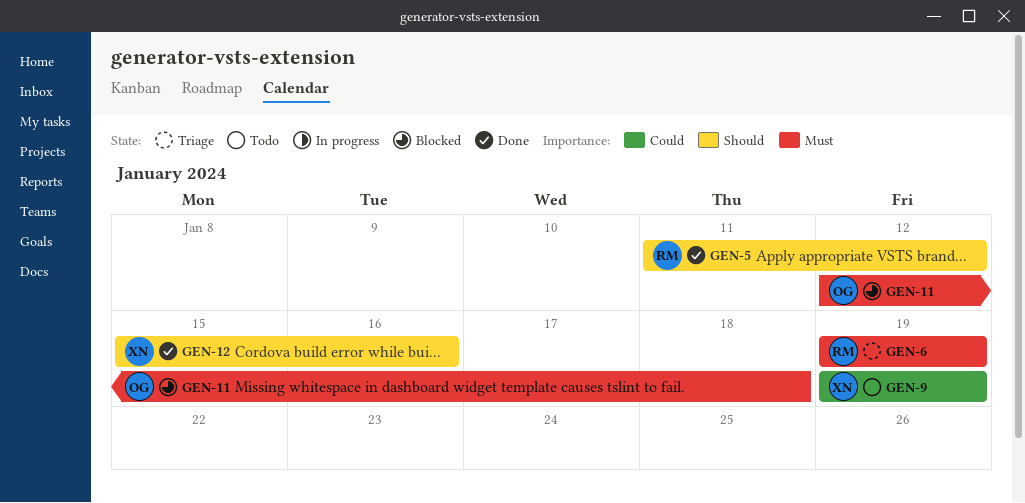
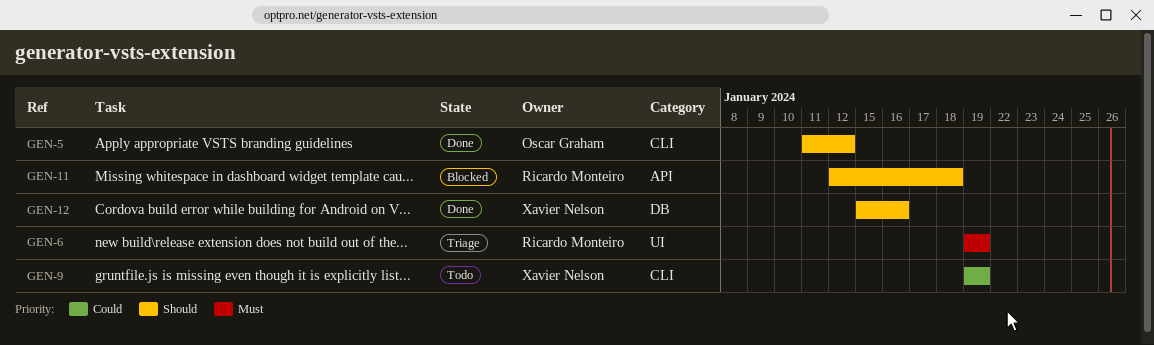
GEN-5, owner: Ricardo Monteiro -> Oscar Graham
GEN-11, owner: Oscar Graham -> Ricardo Monteiro
GEN-11, priority: Must -> Should

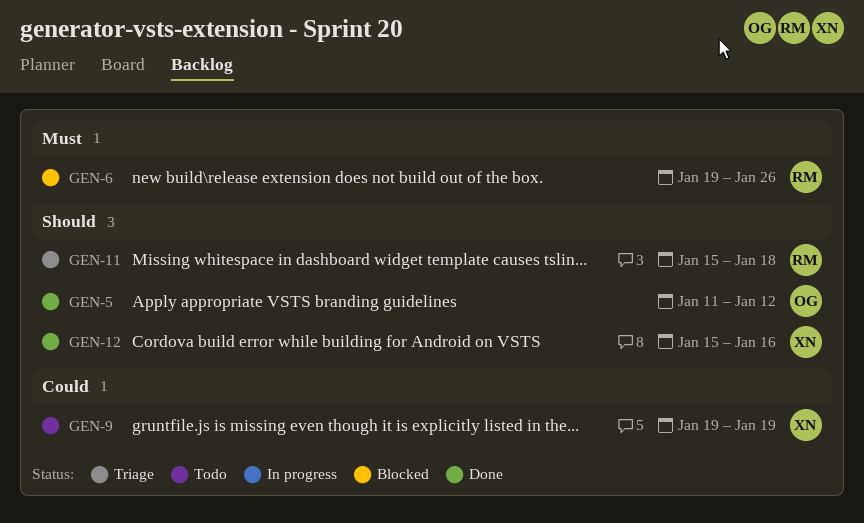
GEN-6, status: Triage -> Blocked
GEN-6, due: Jan 19 -> Jan 26
GEN-11, status: Blocked -> Triage
GEN-11, start: Jan 12 -> Jan 15

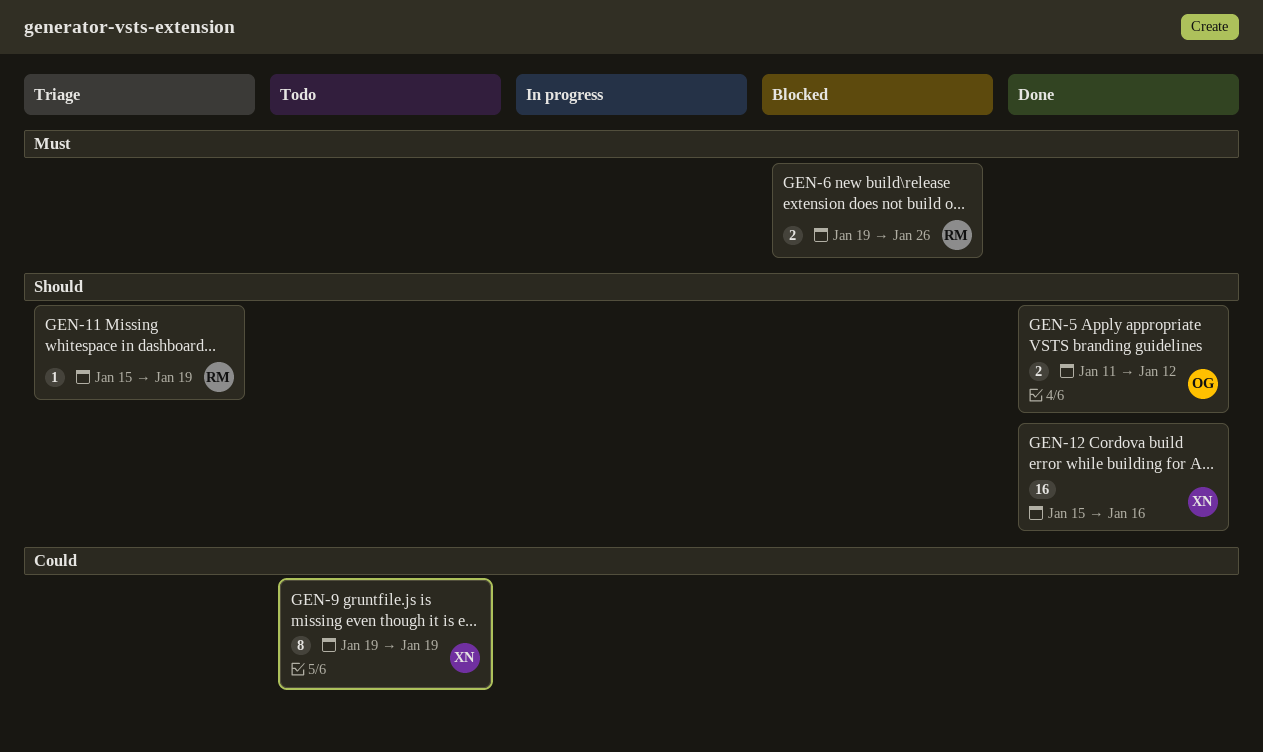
GEN-11, due: Jan 18 -> Jan 19

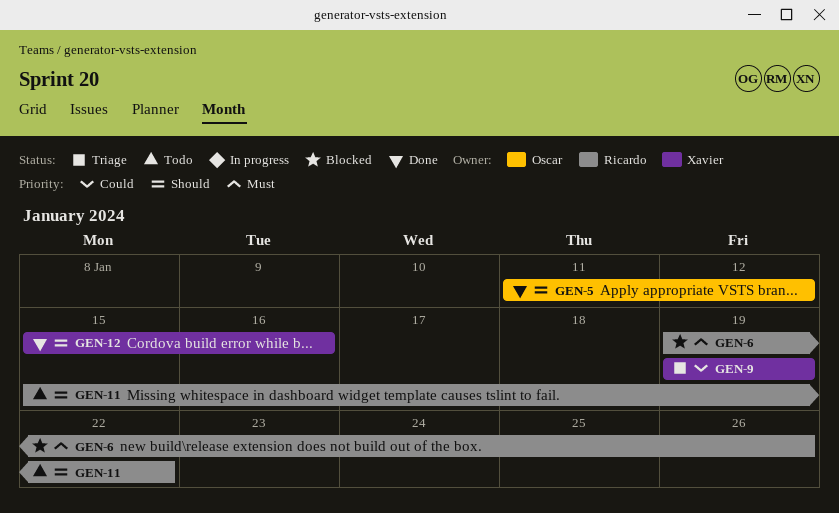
GEN-9, status: Todo -> Triage
GEN-11, status: Triage -> Todo
GEN-11, due: Jan 19 -> Jan 22

